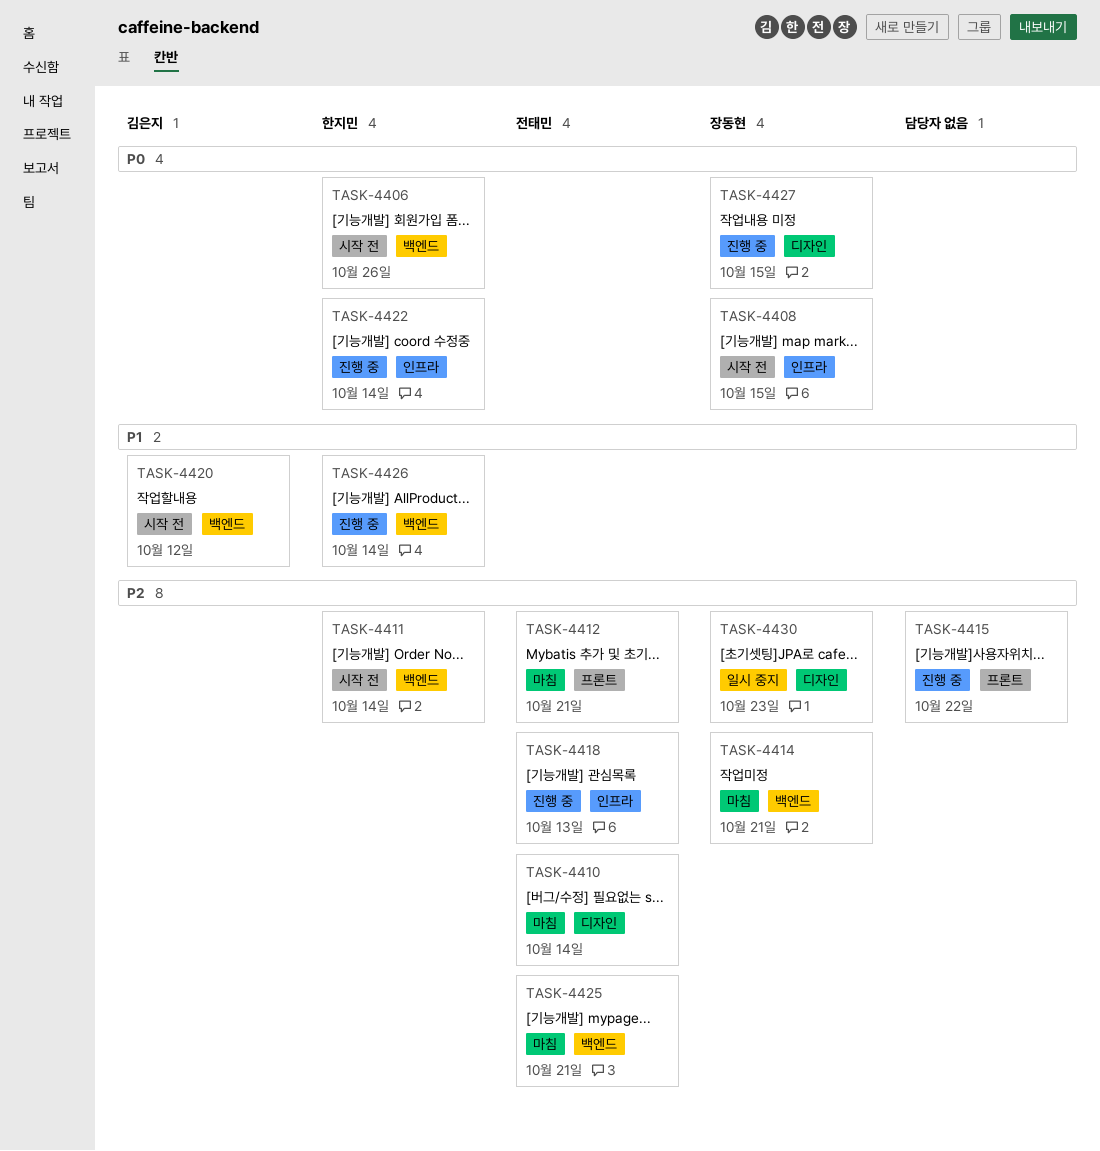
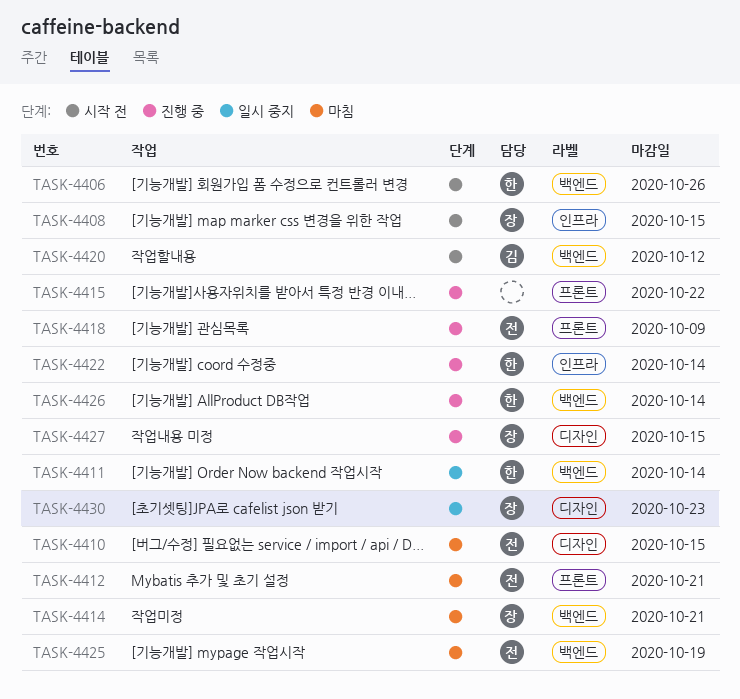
TASK-4410, due: Oct 14 -> Oct 15
TASK-4411, status: 시작 전 -> 일시 중지
TASK-4418, label: 인프라 -> 프론트
TASK-4418, due: Oct 13 -> Oct 9
TASK-4425, due: Oct 21 -> Oct 19

